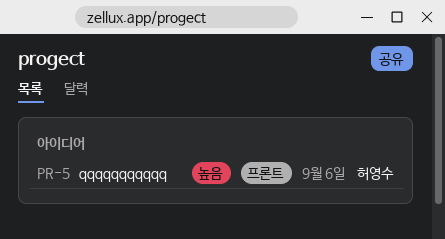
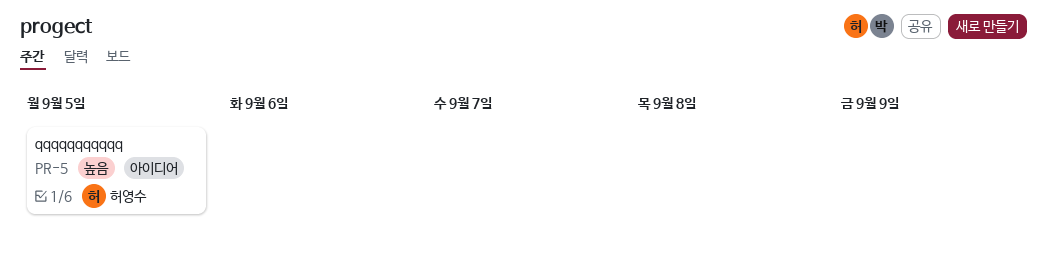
PR-5, due: Sep 6 -> Sep 5

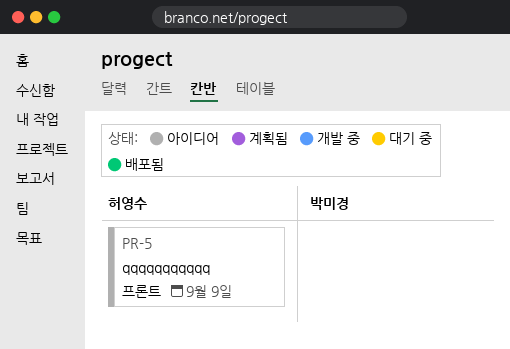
PR-5, due: Sep 5 -> Sep 9

